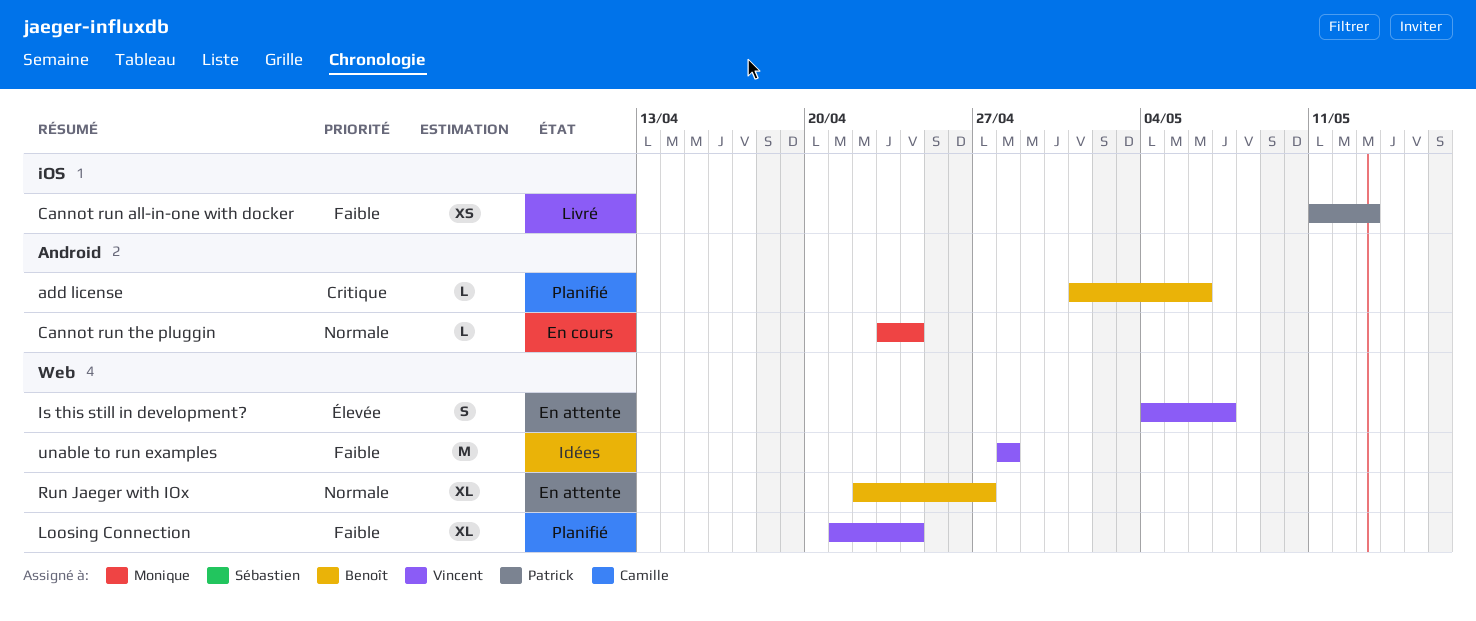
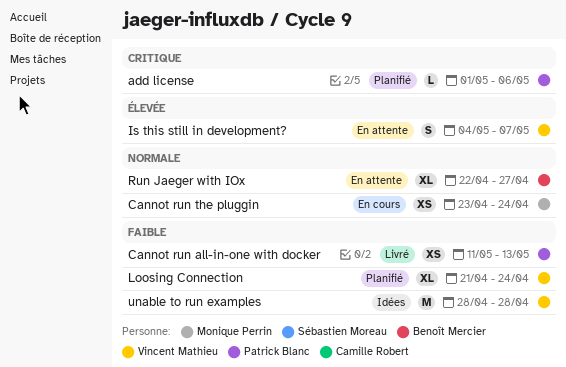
add license, owner: Benoît Mercier -> Patrick Blanc
Cannot run the pluggin, estimate: L -> XS

